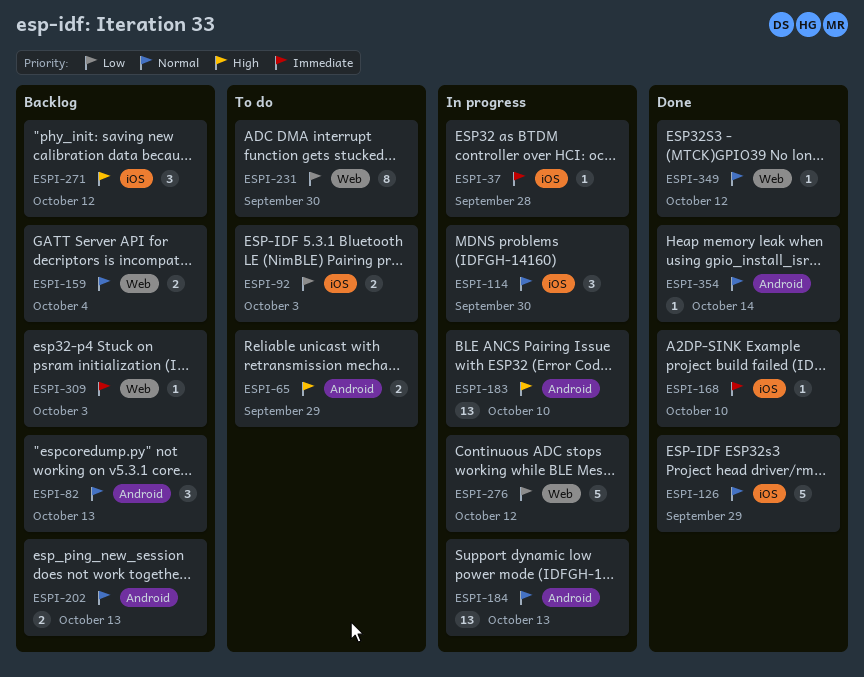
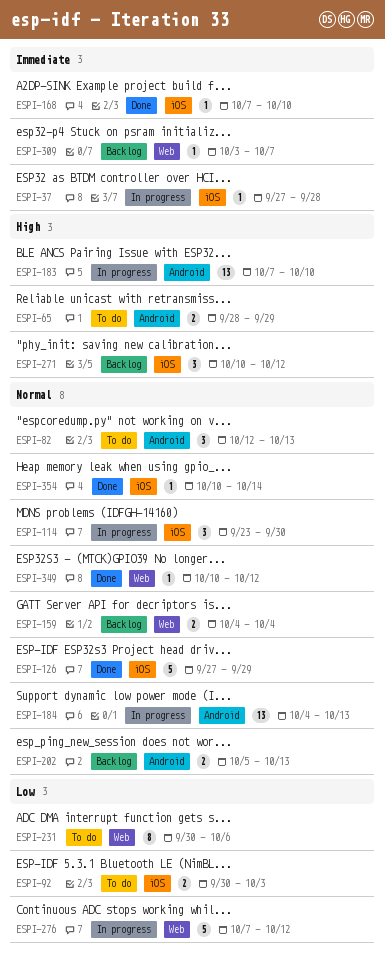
ESPI-82, status: Backlog -> To do
ESPI-231, due: Sep 30 -> Oct 6
ESPI-309, due: Oct 3 -> Oct 7
ESPI-354, label: Android -> iOS

